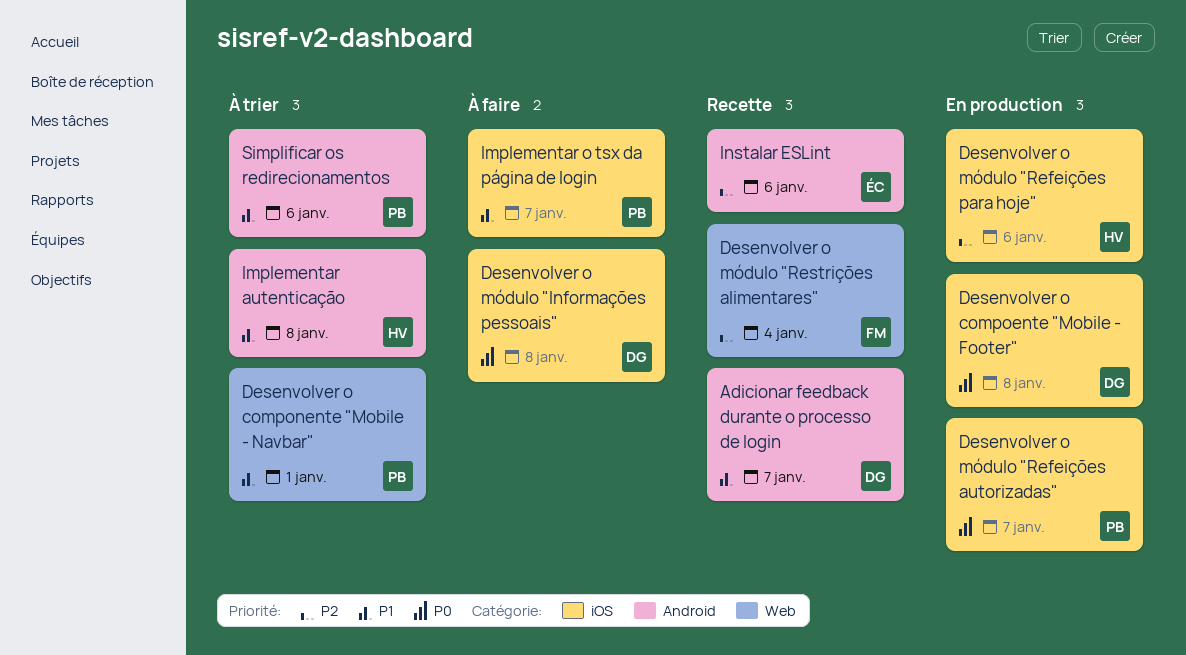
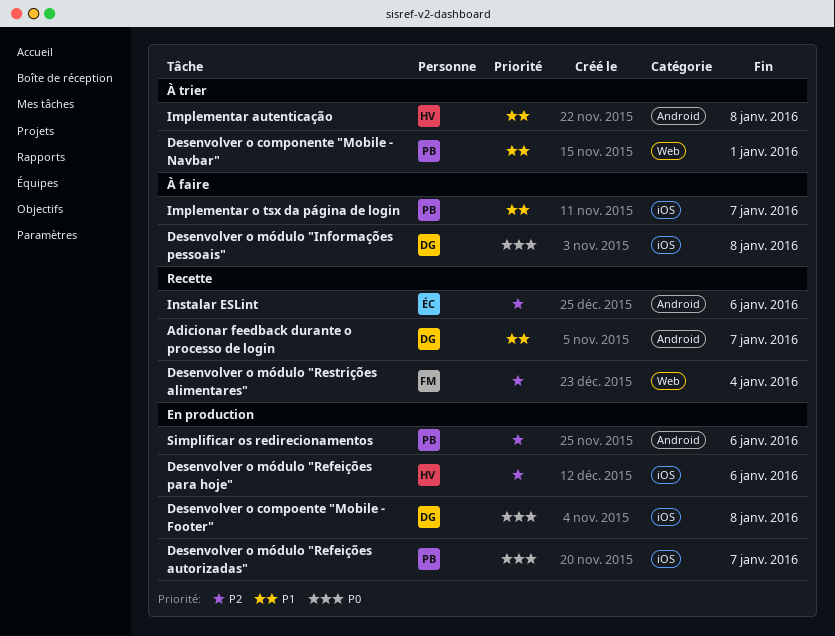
Simplificar os redirecionamentos, status: À trier -> En production
Simplificar os redirecionamentos, priority: P1 -> P2

